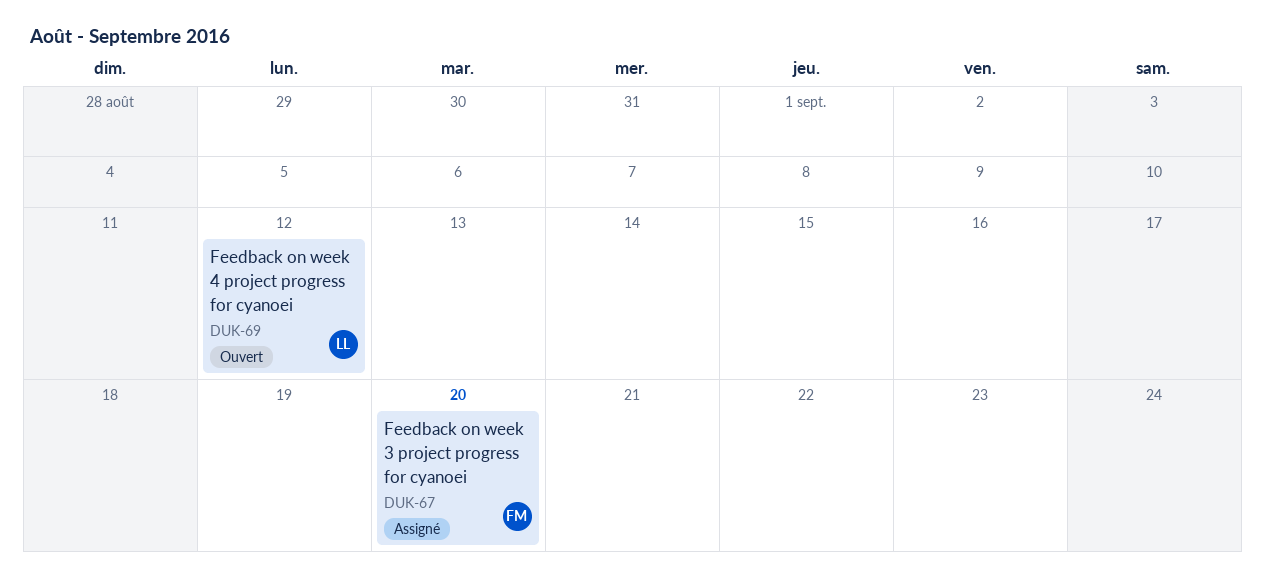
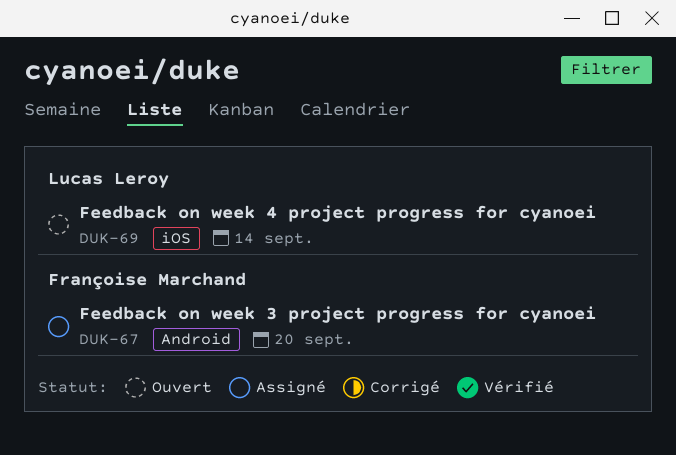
DUK-69, due: Sep 12 -> Sep 14

